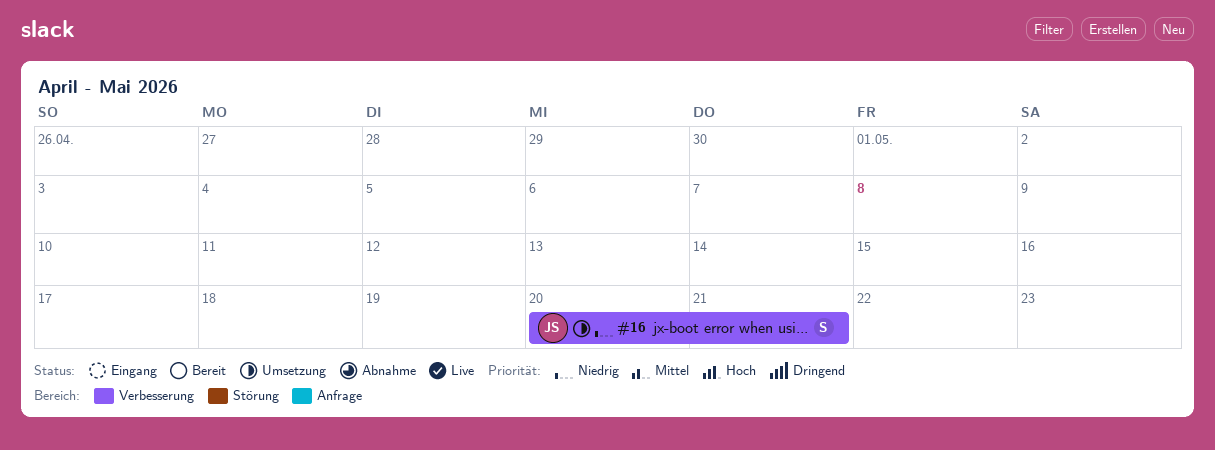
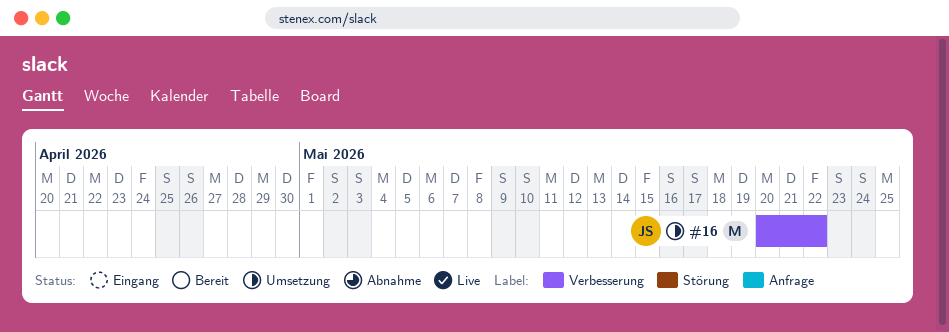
#16, estimate: S -> M
#16, due: May 21 -> May 22

